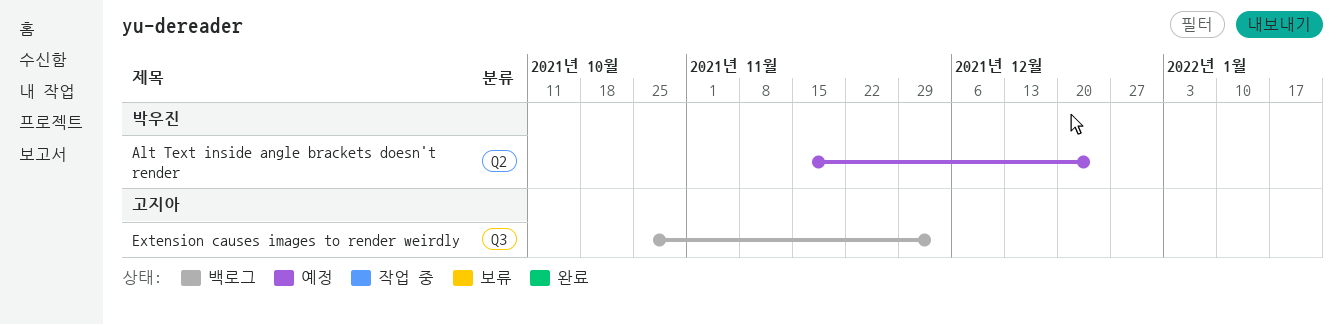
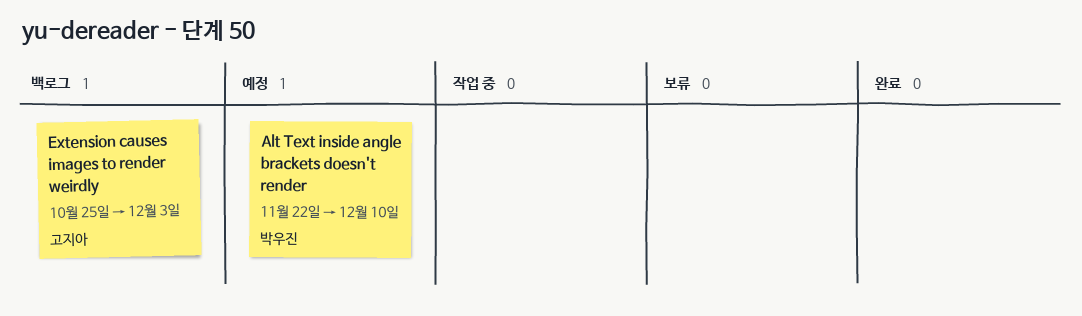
Alt Text inside angle brackets doesn't render, start: Nov 15 -> Nov 22
Alt Text inside angle brackets doesn't render, due: Dec 24 -> Dec 10

